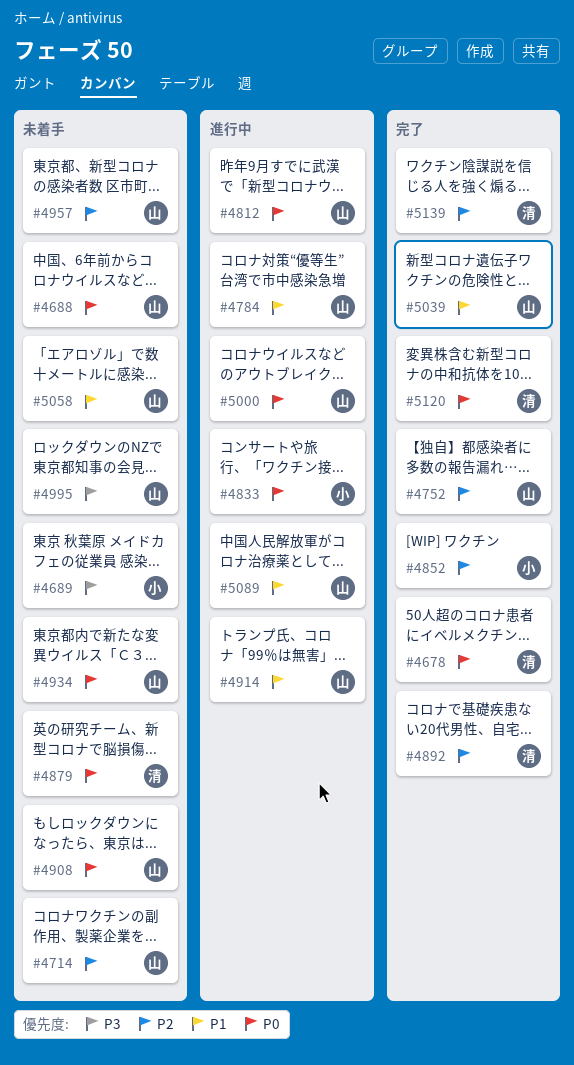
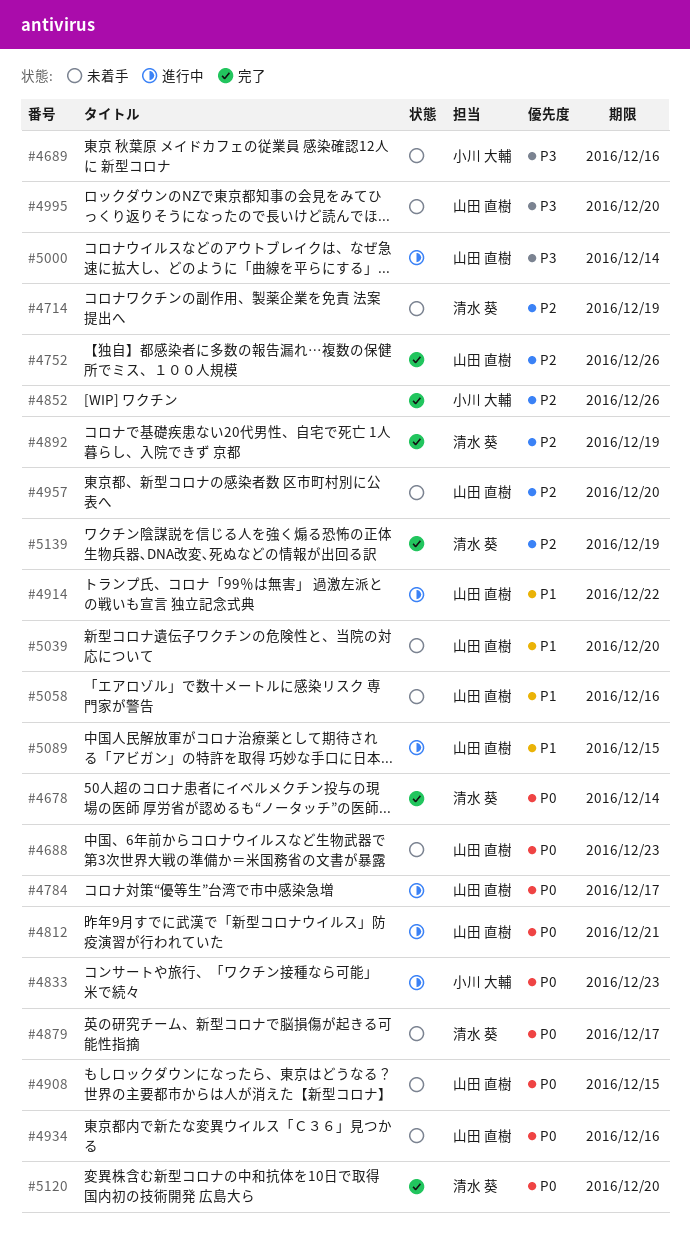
#4714, owner: 山田 直樹 -> 清水 葵
#4784, priority: P1 -> P0
#5000, priority: P0 -> P3
#5039, status: 完了 -> 未着手

